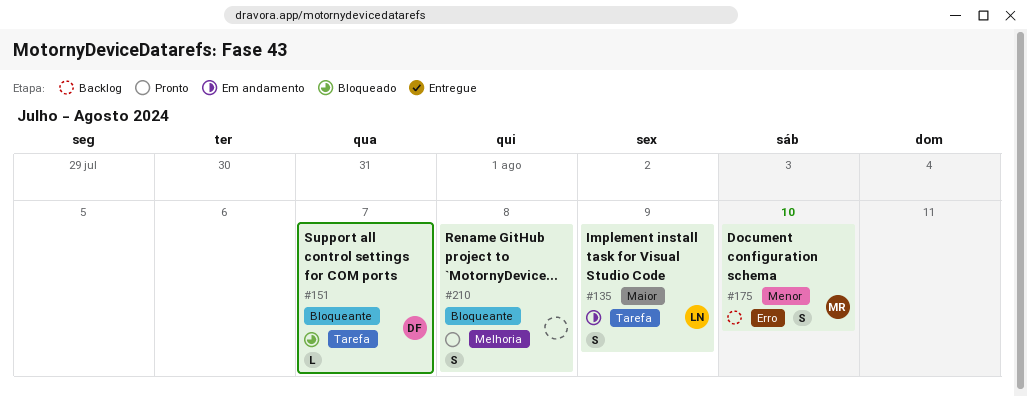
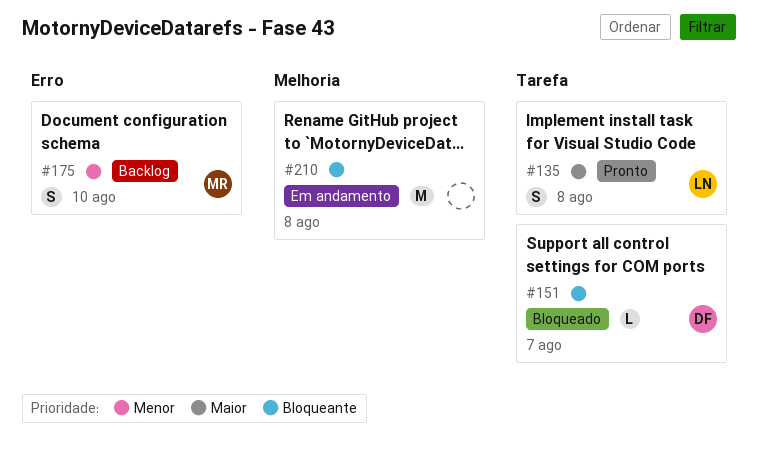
#135, status: Em andamento -> Pronto
#135, due: Aug 9 -> Aug 8
#210, status: Pronto -> Em andamento
#210, estimate: S -> M

